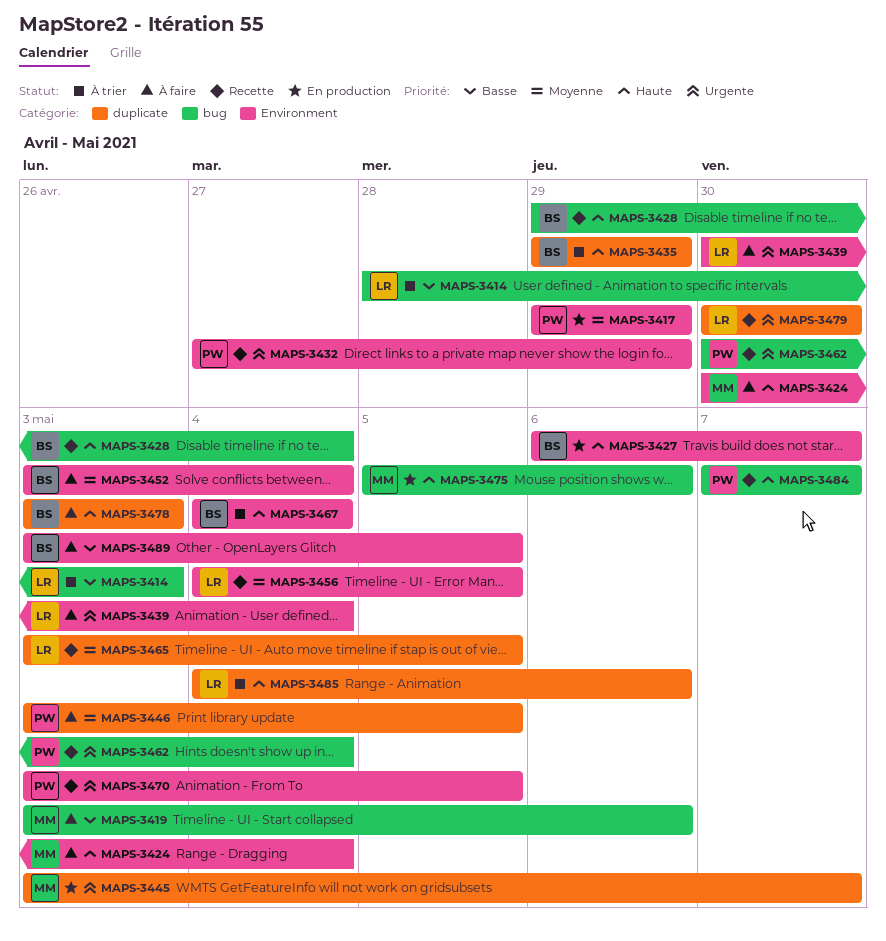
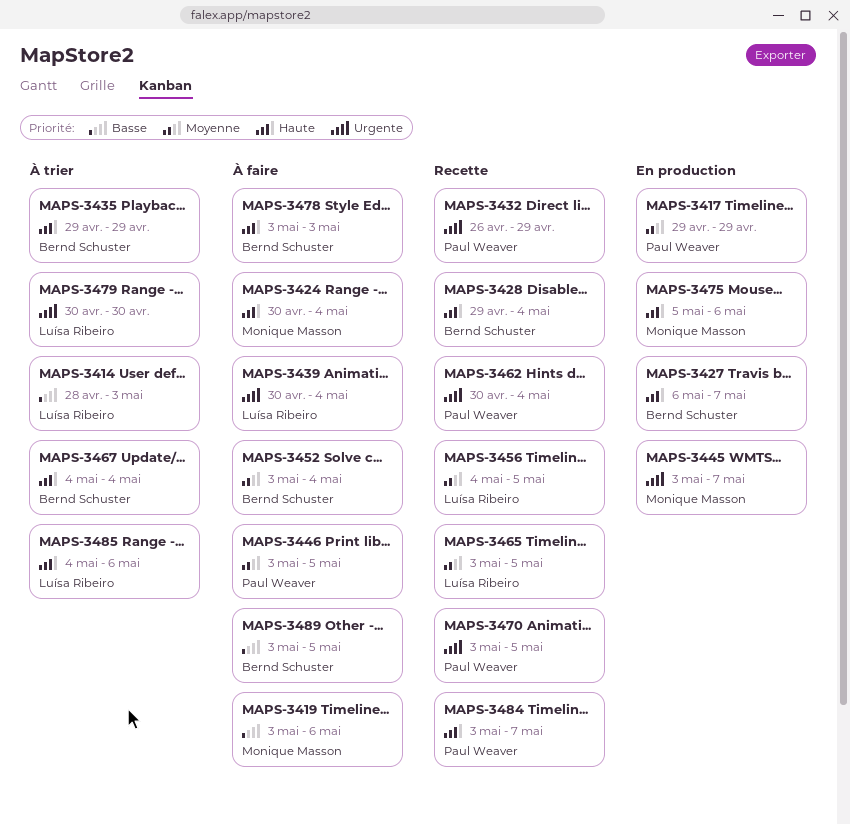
MAPS-3432, start: Apr 27 -> Apr 26
MAPS-3479, status: Recette -> À trier
MAPS-3484, start: May 7 -> May 3

